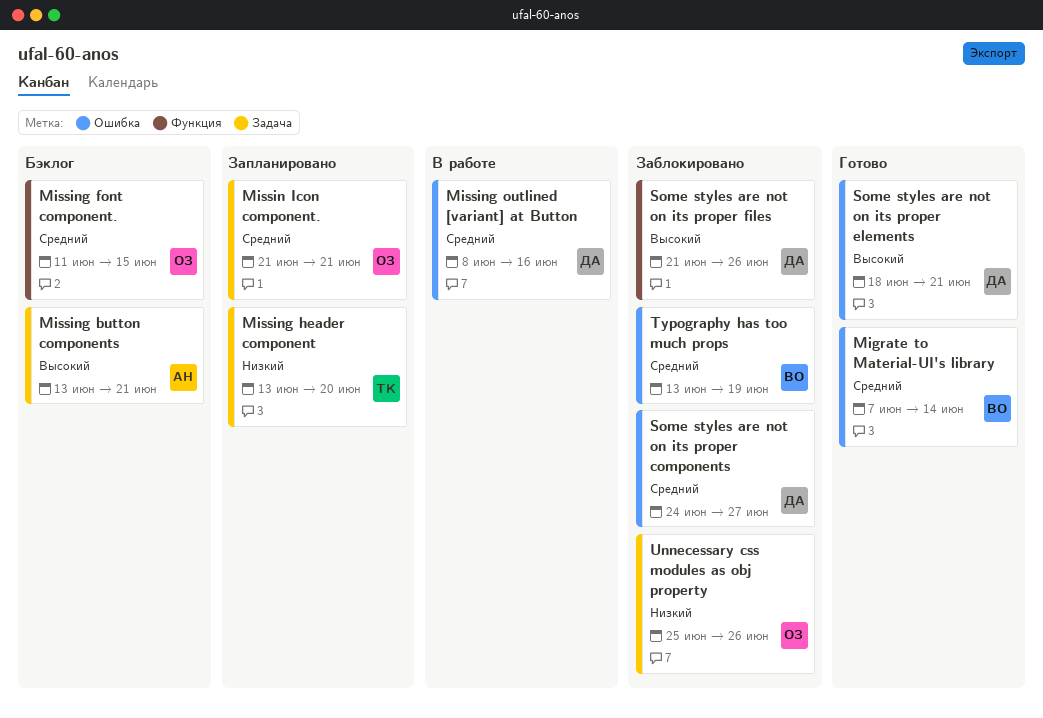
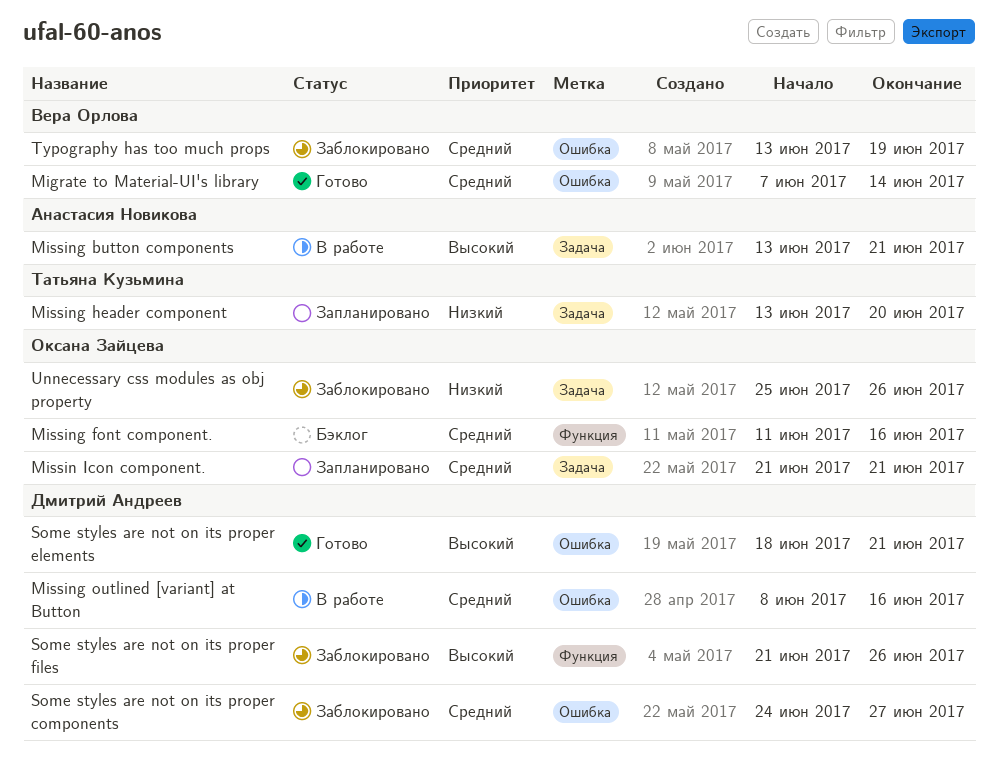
Missing button components, status: Бэклог -> В работе
Missing font component., due: Jun 15 -> Jun 16

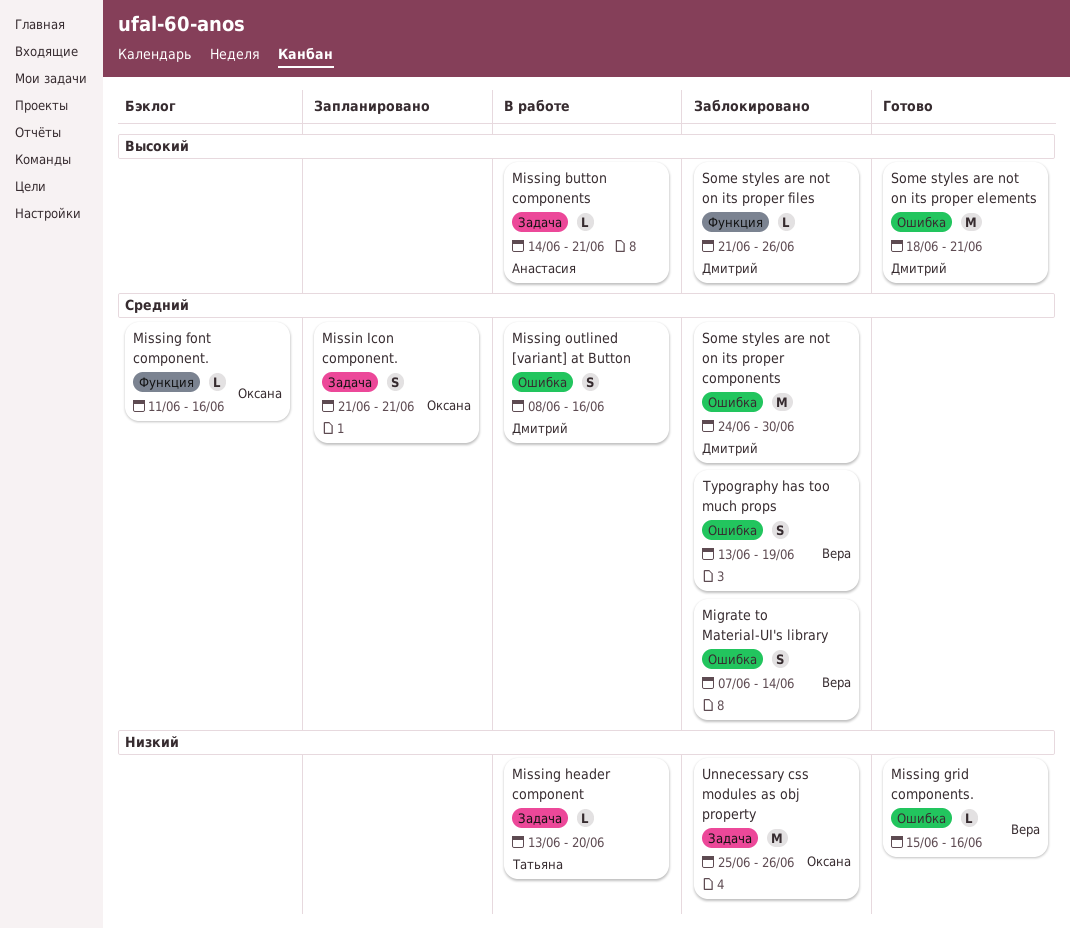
Migrate to Material-UI's library, status: Готово -> Заблокировано
Missing button components, start: Jun 13 -> Jun 14
Missing grid components.: none -> present
Missing header component, status: Запланировано -> В работе
Some styles are not on its proper components, due: Jun 27 -> Jun 30

